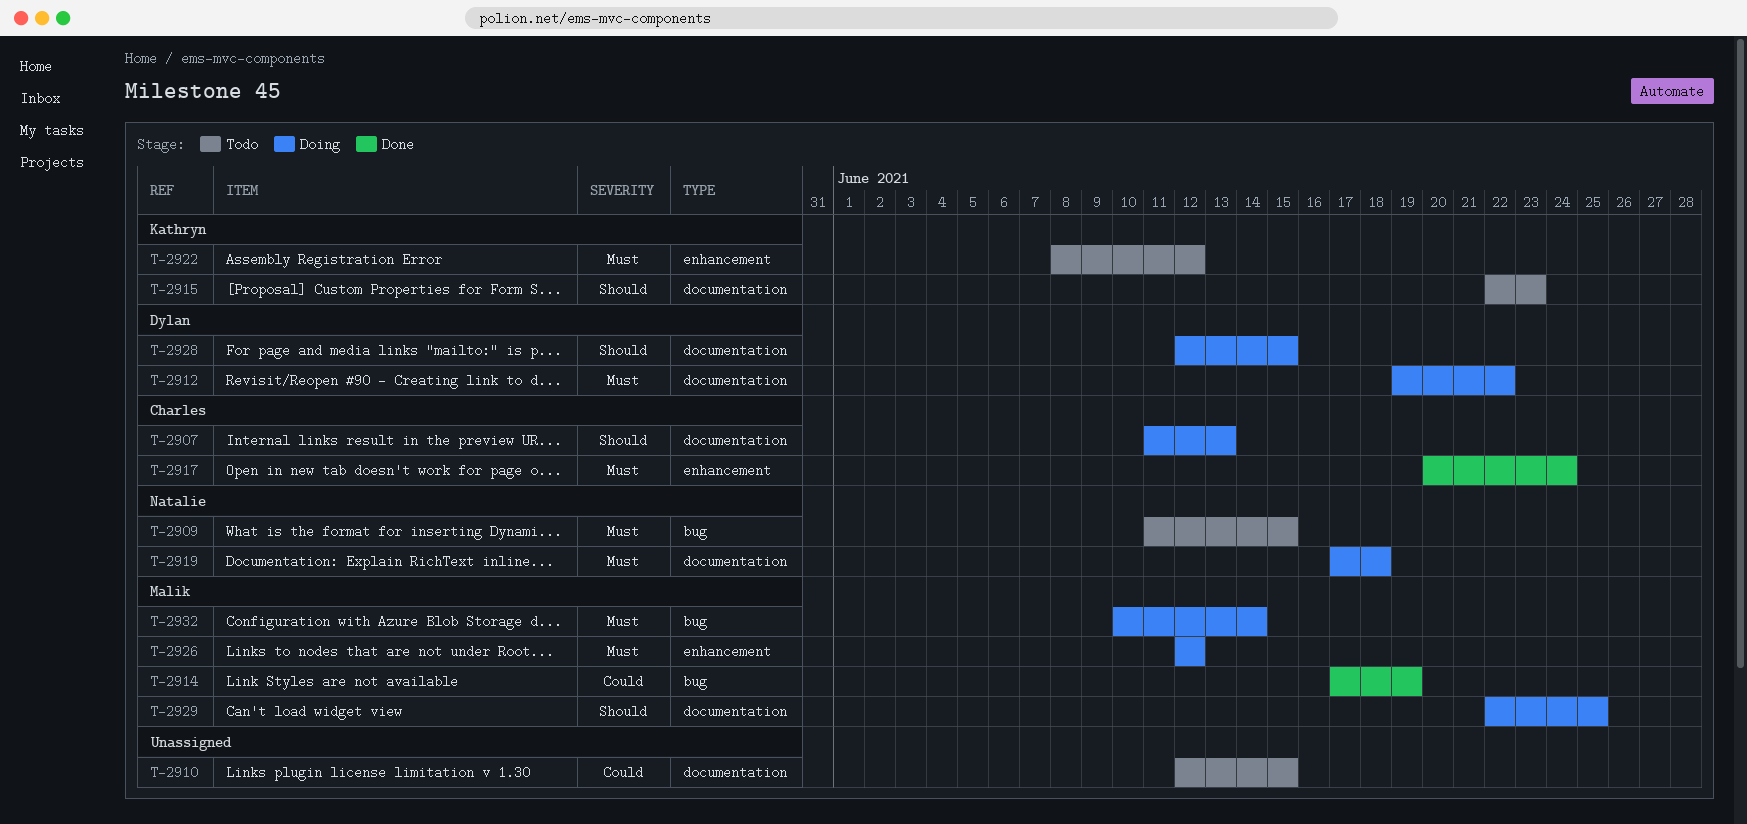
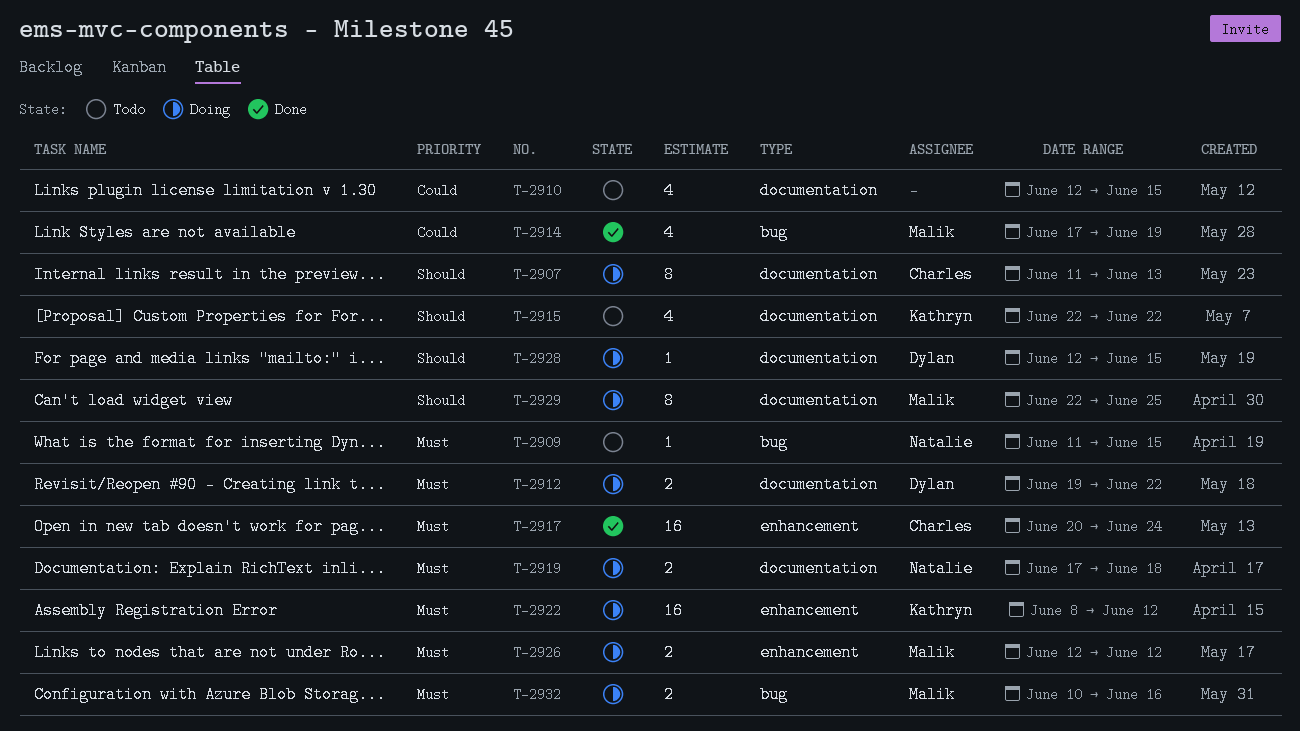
T-2915, due: Jun 23 -> Jun 22
T-2922, status: Todo -> Doing
T-2932, due: Jun 14 -> Jun 16

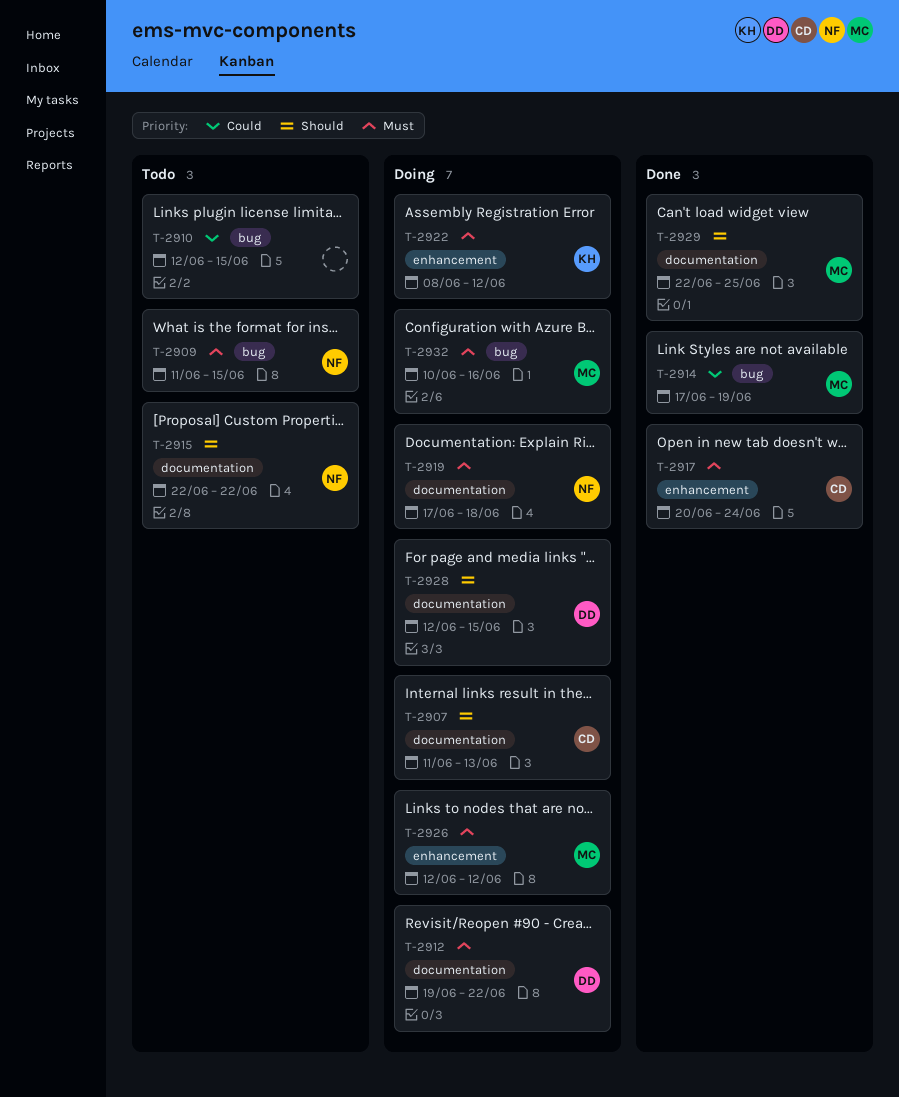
T-2910, label: documentation -> bug
T-2915, owner: Kathryn -> Natalie
T-2929, status: Doing -> Done

